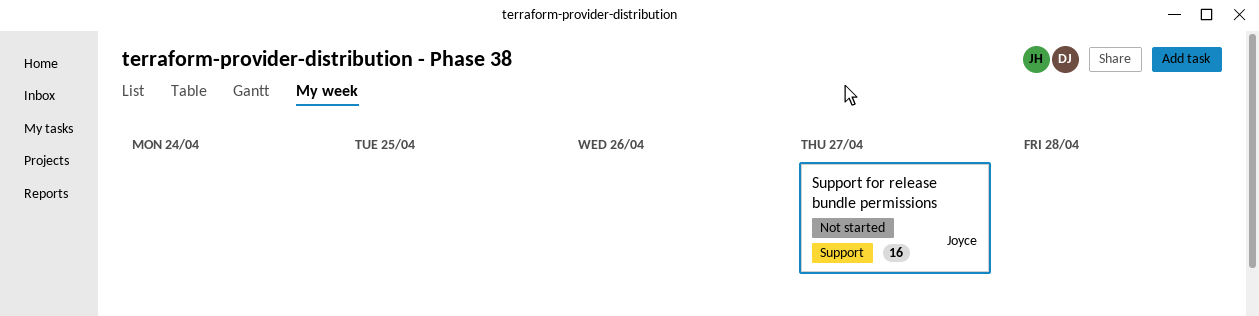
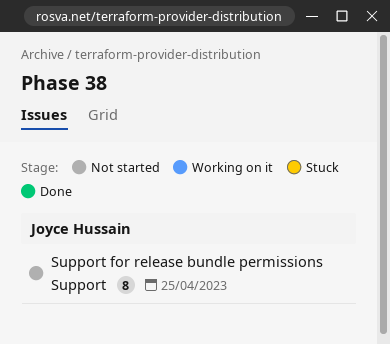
Support for release bundle permissions, estimate: 16 -> 8
Support for release bundle permissions, due: Apr 27 -> Apr 25

